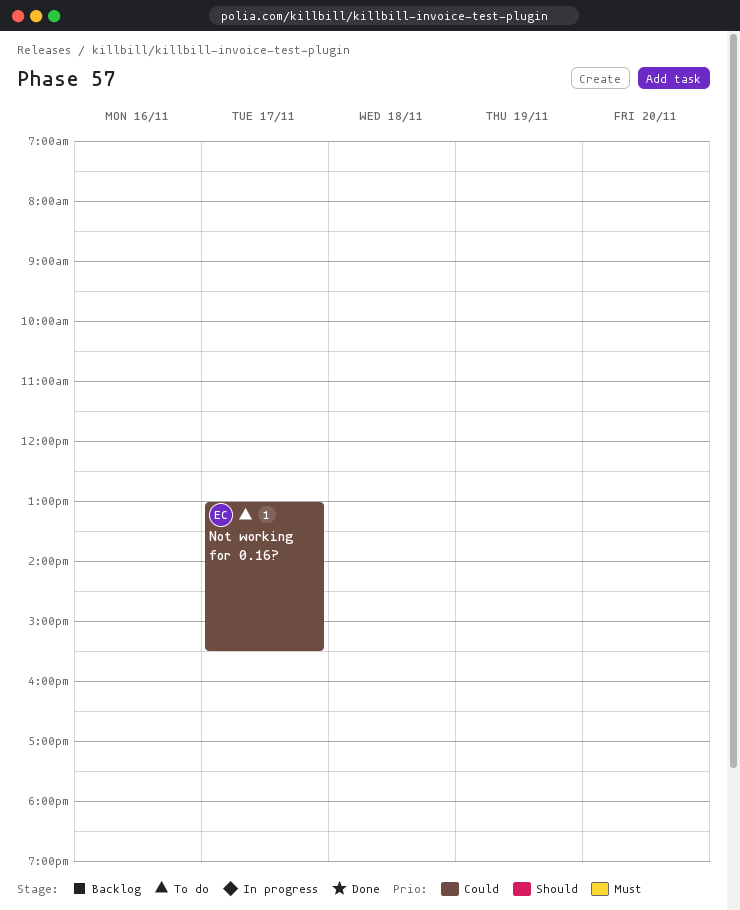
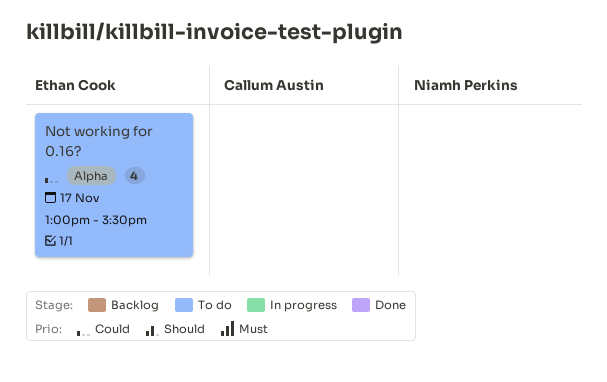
Not working for 0.16?, estimate: 1 -> 4

